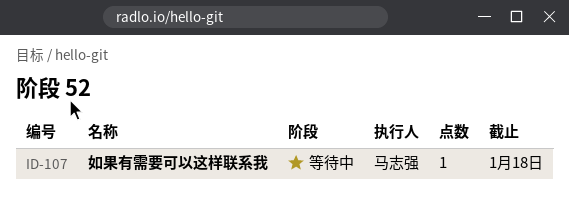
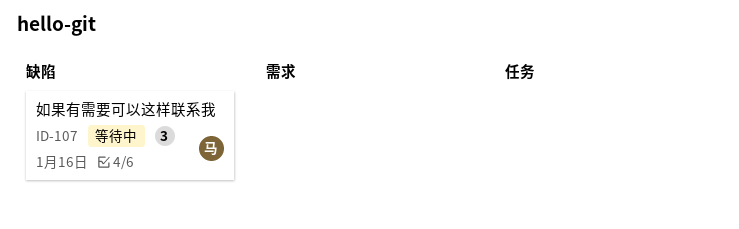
ID-107, estimate: 1 -> 3
ID-107, due: Jan 18 -> Jan 16

